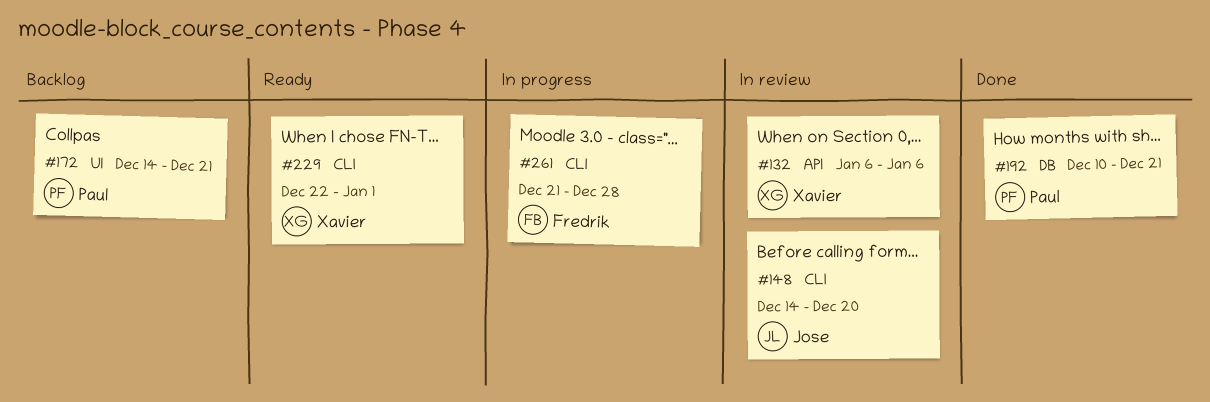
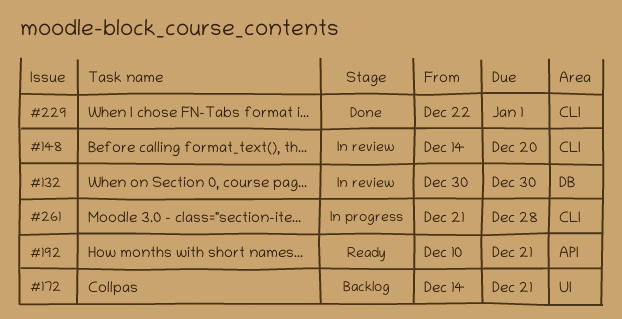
#132, label: API -> DB
#132, start: Jan 6 -> Dec 30
#132, due: Jan 6 -> Dec 30
#192, status: Done -> Ready
#192, label: DB -> API
#229, status: Ready -> Done

